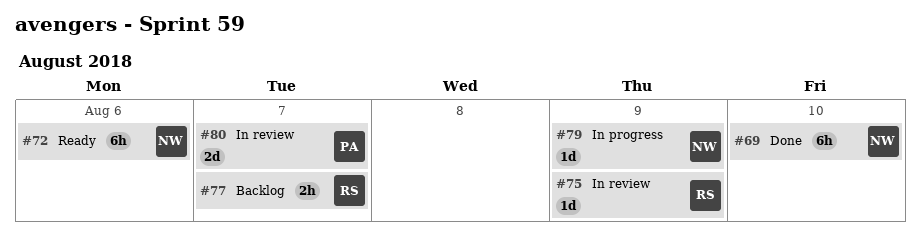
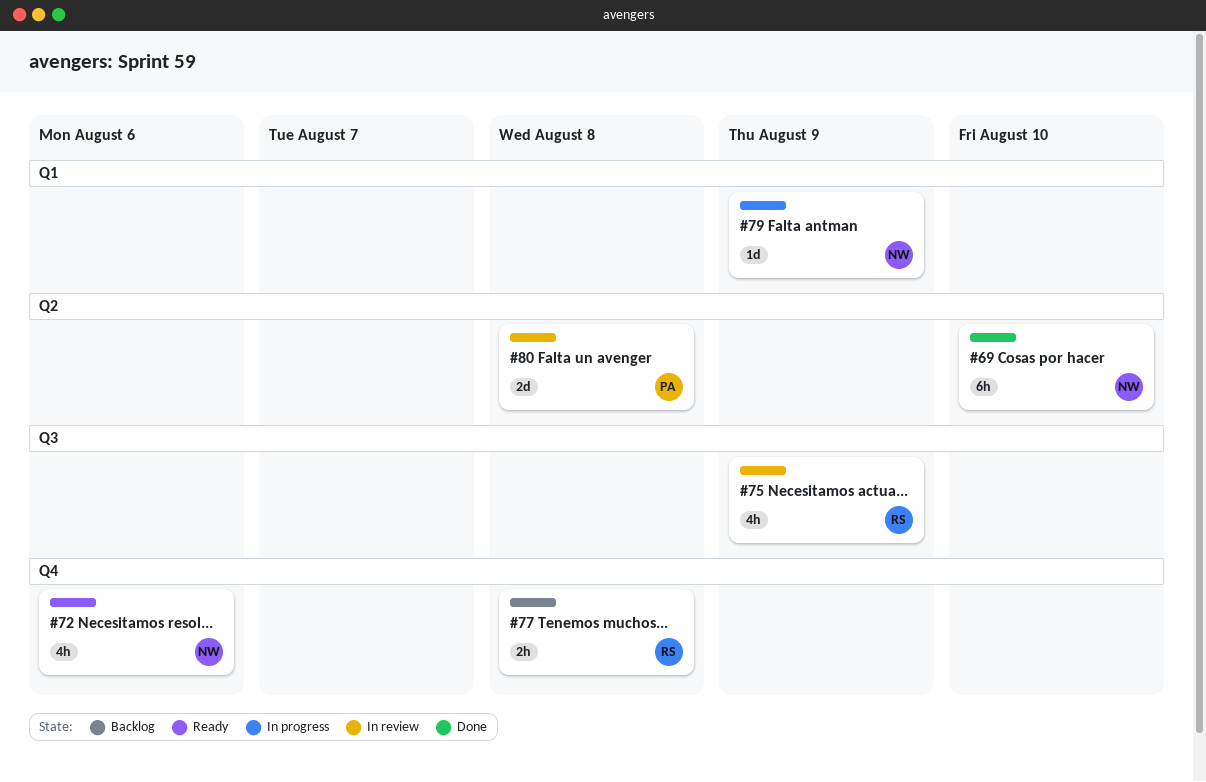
#72, estimate: 6h -> 4h
#75, estimate: 1d -> 4h
#77, due: Aug 7 -> Aug 8
#80, due: Aug 7 -> Aug 8

